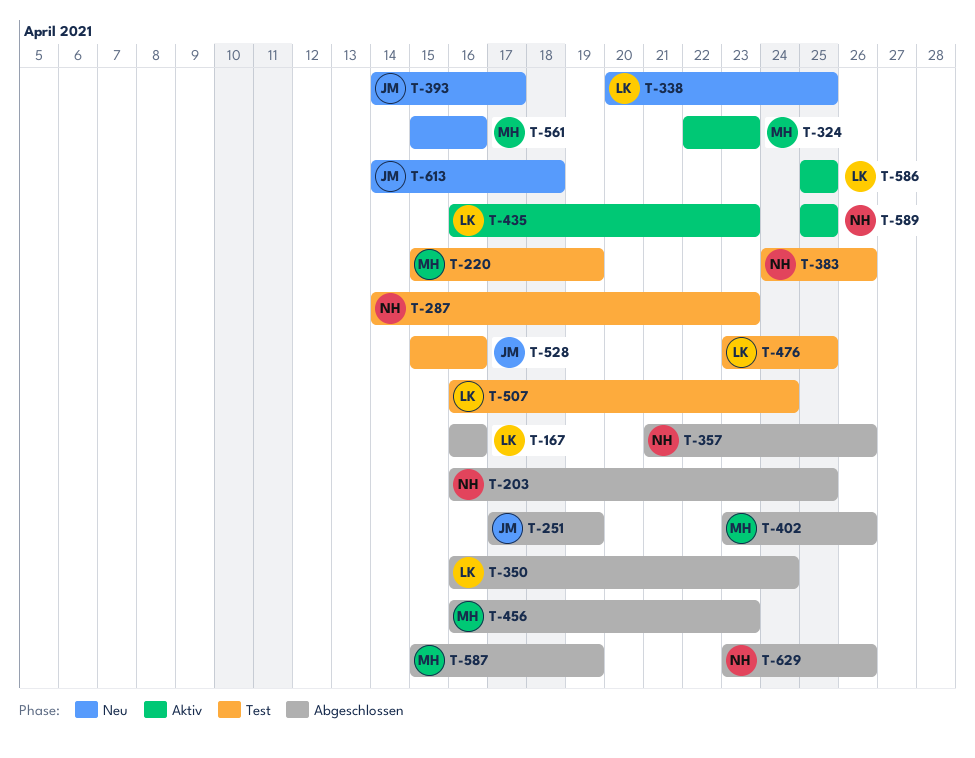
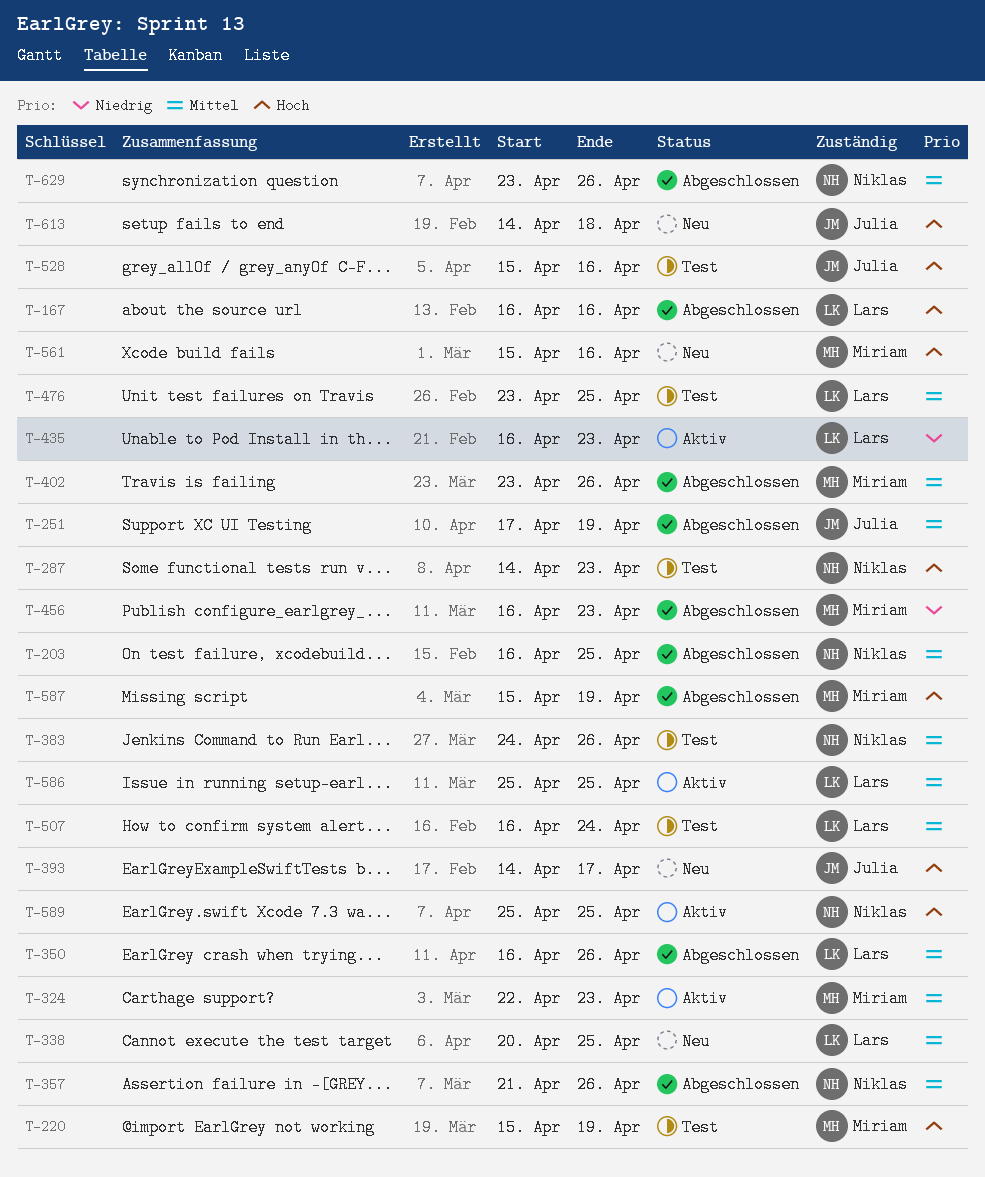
T-350, due: Apr 24 -> Apr 26

